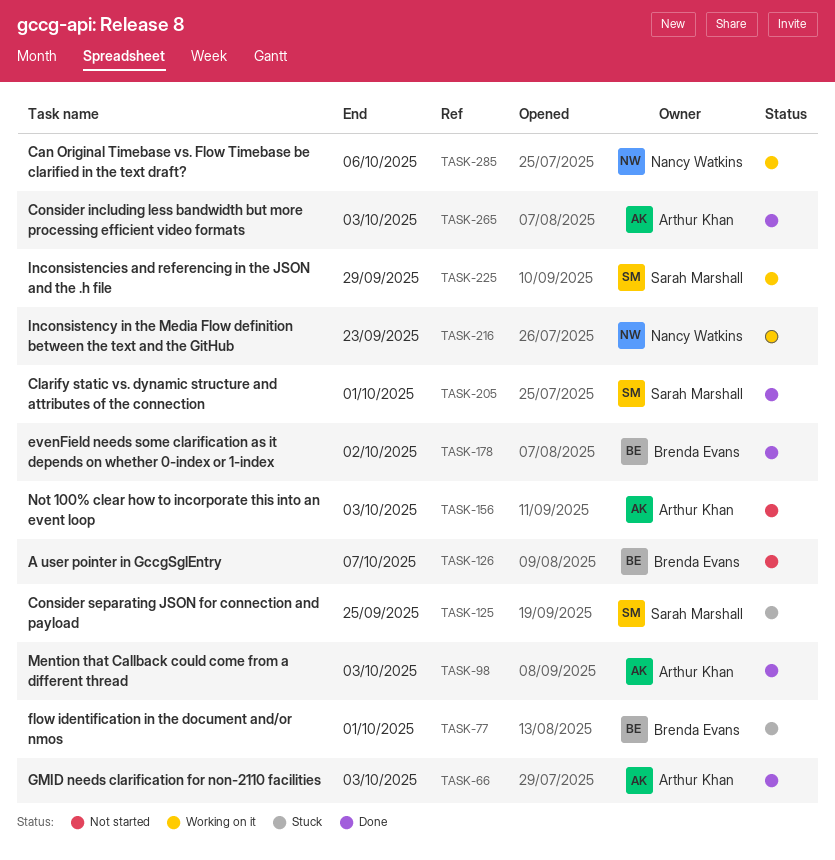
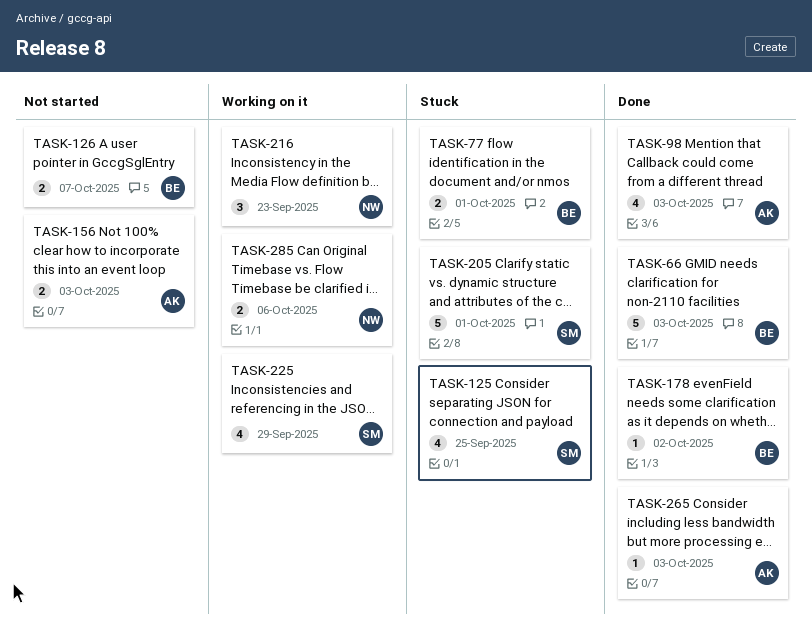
TASK-66, owner: Arthur Khan -> Brenda Evans
TASK-205, status: Done -> Stuck

